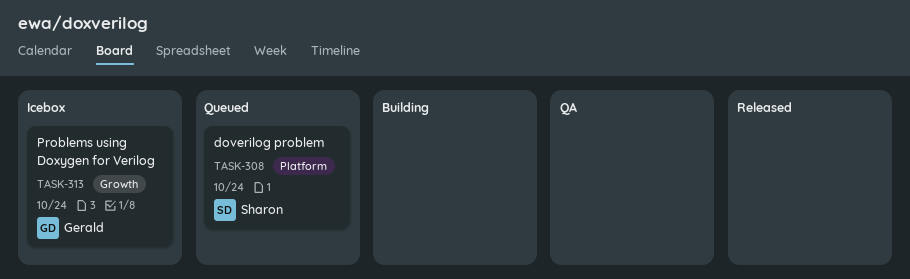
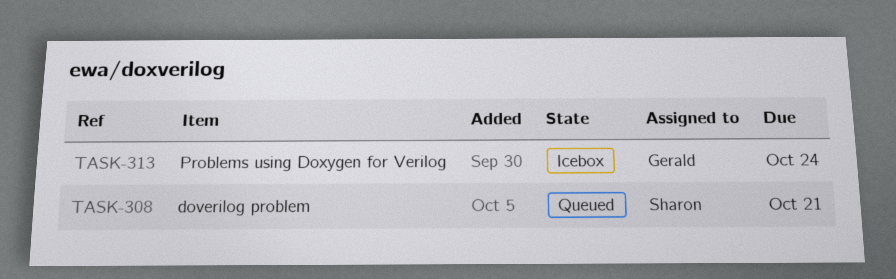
TASK-308, due: Oct 24 -> Oct 21

